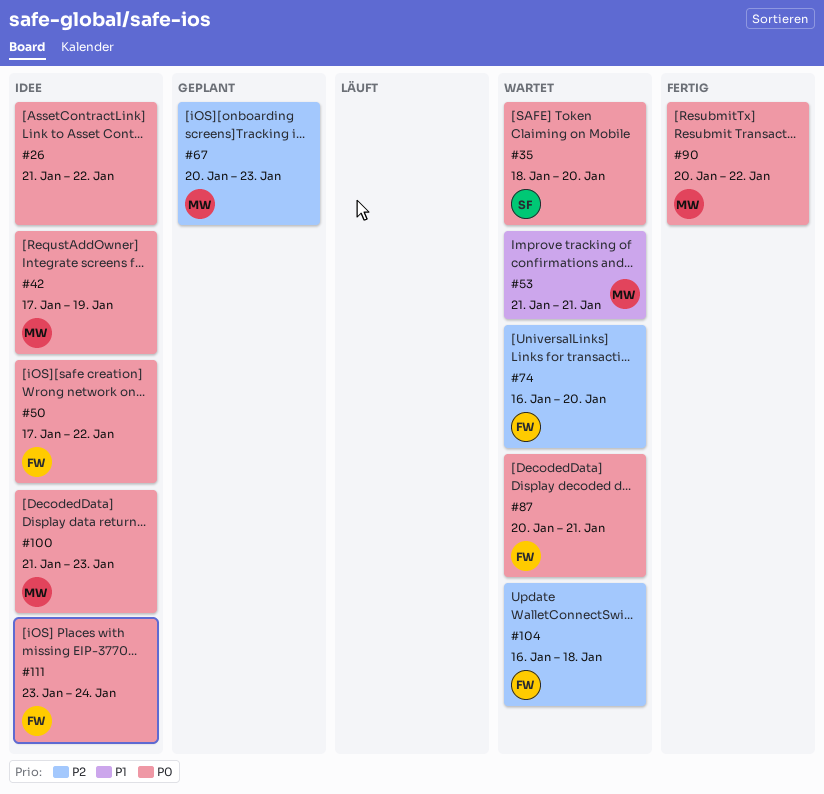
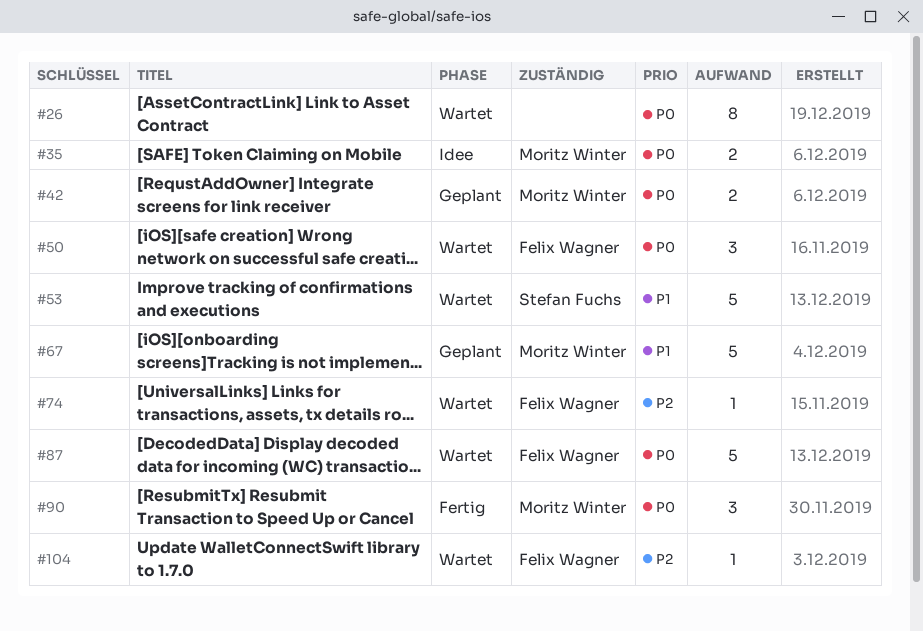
#26, status: Idee -> Wartet
#35, status: Wartet -> Idee
#35, owner: Stefan Fuchs -> Moritz Winter
#42, status: Idee -> Geplant
#50, status: Idee -> Wartet
#53, owner: Moritz Winter -> Stefan Fuchs
#67, priority: P2 -> P1
#100: present -> none
#111: present -> none

